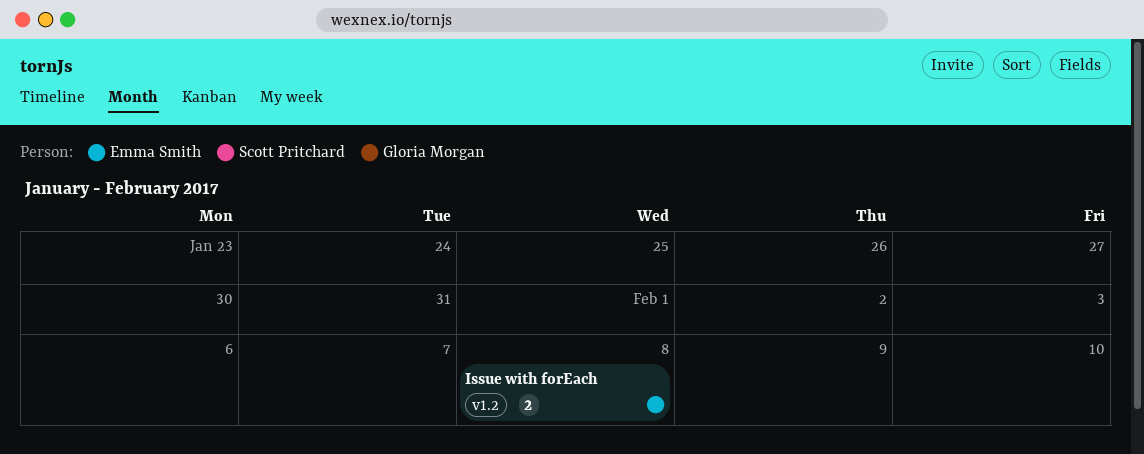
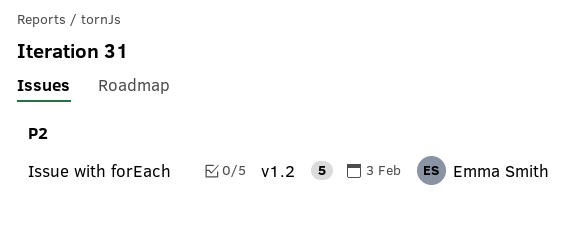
Issue with forEach, estimate: 2 -> 5
Issue with forEach, due: Feb 8 -> Feb 3

